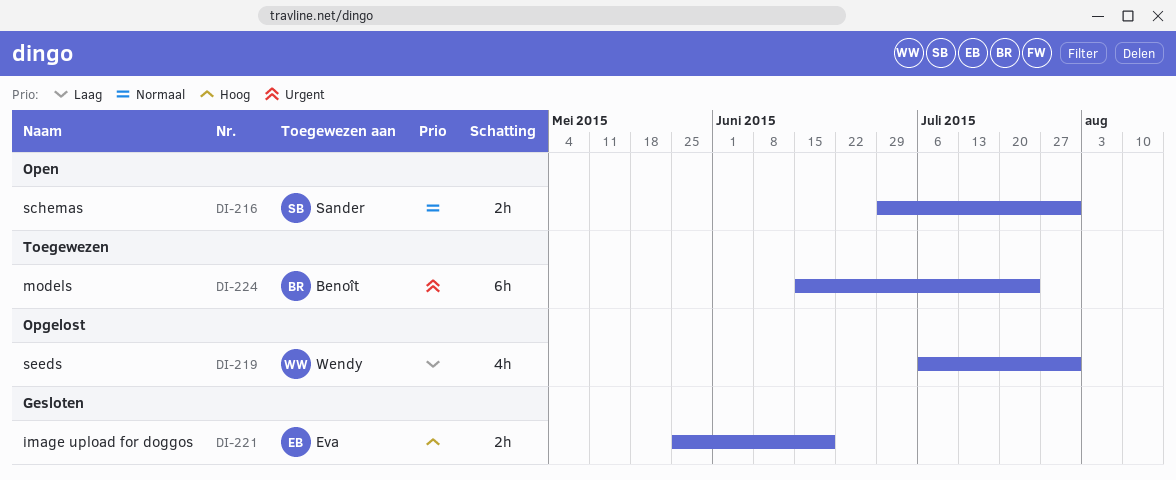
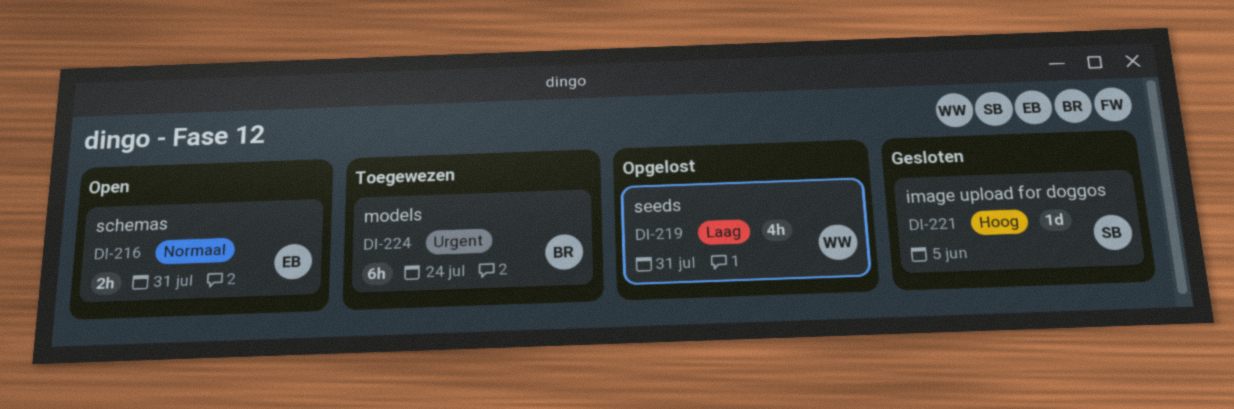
DI-216, owner: Sander -> Eva
DI-221, owner: Eva -> Sander
DI-221, estimate: 2h -> 1d
DI-221, due: Jun 19 -> Jun 5

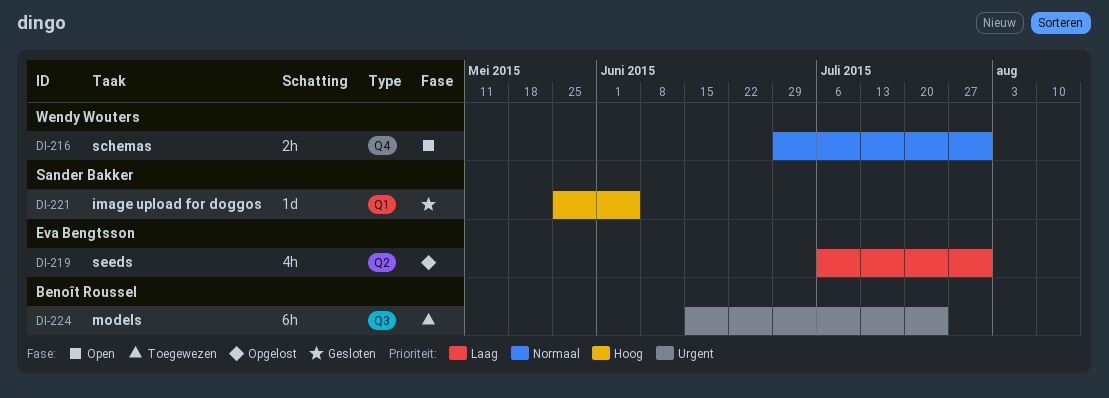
DI-216, owner: Eva Bengtsson -> Wendy Wouters
DI-219, owner: Wendy Wouters -> Eva Bengtsson

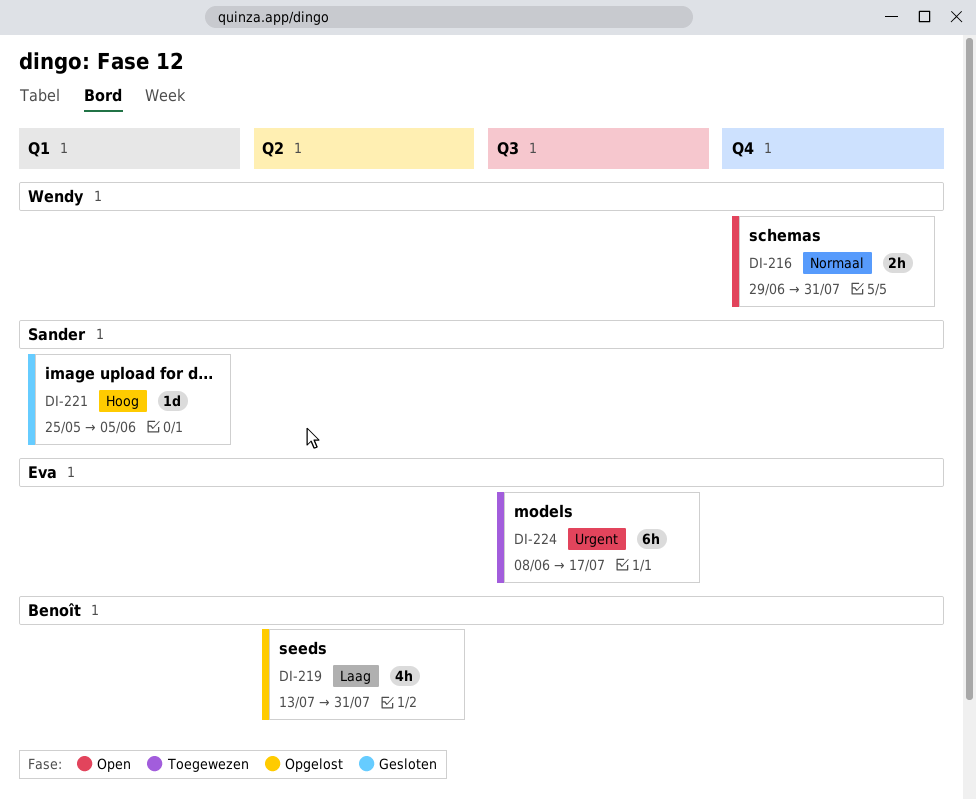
DI-219, owner: Eva Bengtsson -> Benoît Roussel
DI-219, start: Jul 6 -> Jul 13
DI-224, owner: Benoît Roussel -> Eva Bengtsson
DI-224, start: Jun 15 -> Jun 8
DI-224, due: Jul 24 -> Jul 17

